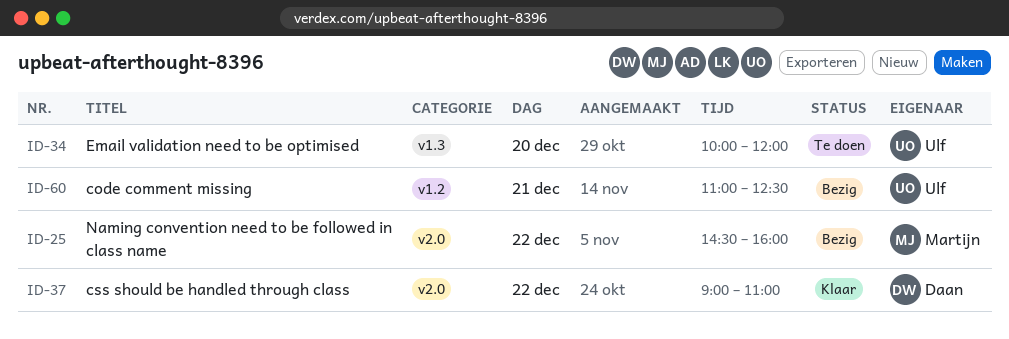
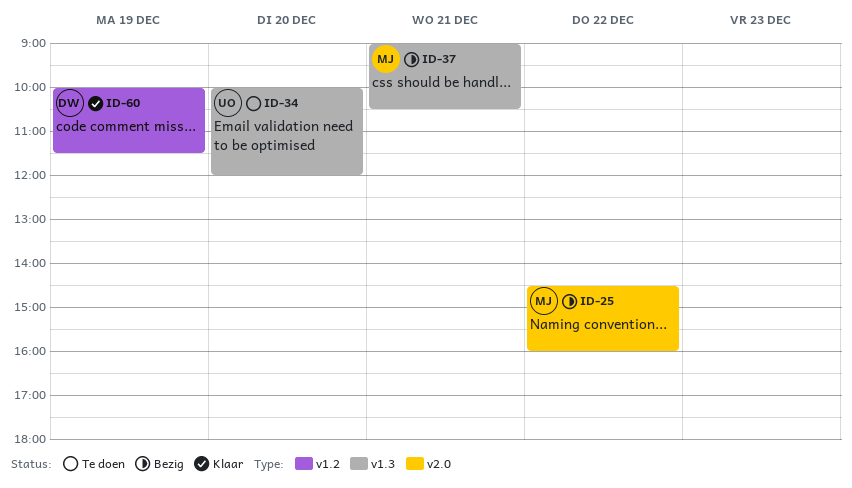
ID-37, status: Klaar -> Bezig
ID-37, owner: Daan -> Martijn
ID-37, label: v2.0 -> v1.3
ID-37, day: Dec 22 -> Dec 21
ID-37, ends: 11:00 -> 10:30
ID-60, status: Bezig -> Klaar
ID-60, owner: Ulf -> Daan
ID-60, day: Dec 21 -> Dec 19
ID-60, begins: 11:00 -> 10:00
ID-60, ends: 12:30 -> 11:30

